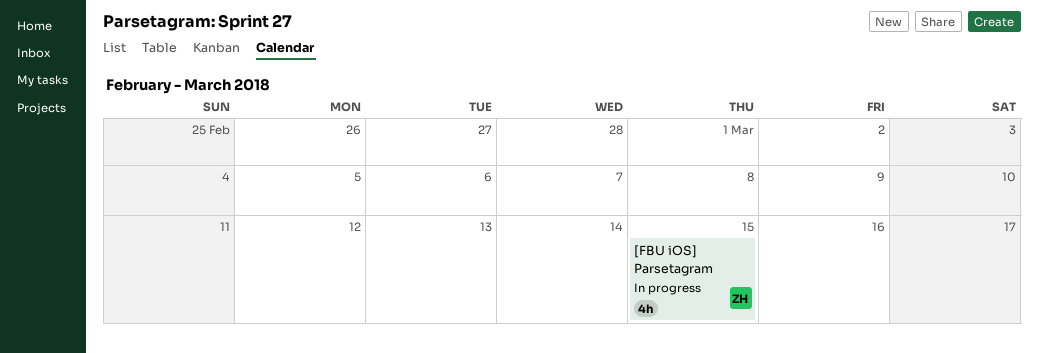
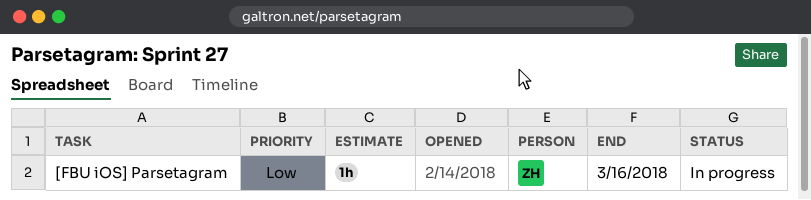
[FBU iOS] Parsetagram, estimate: 4h -> 1h
[FBU iOS] Parsetagram, due: Mar 15 -> Mar 16

